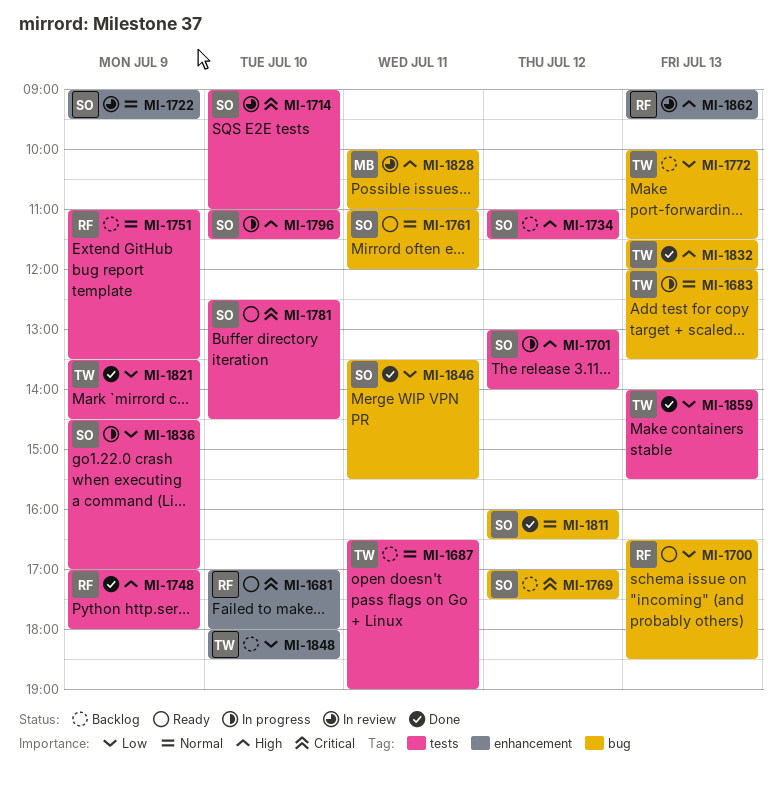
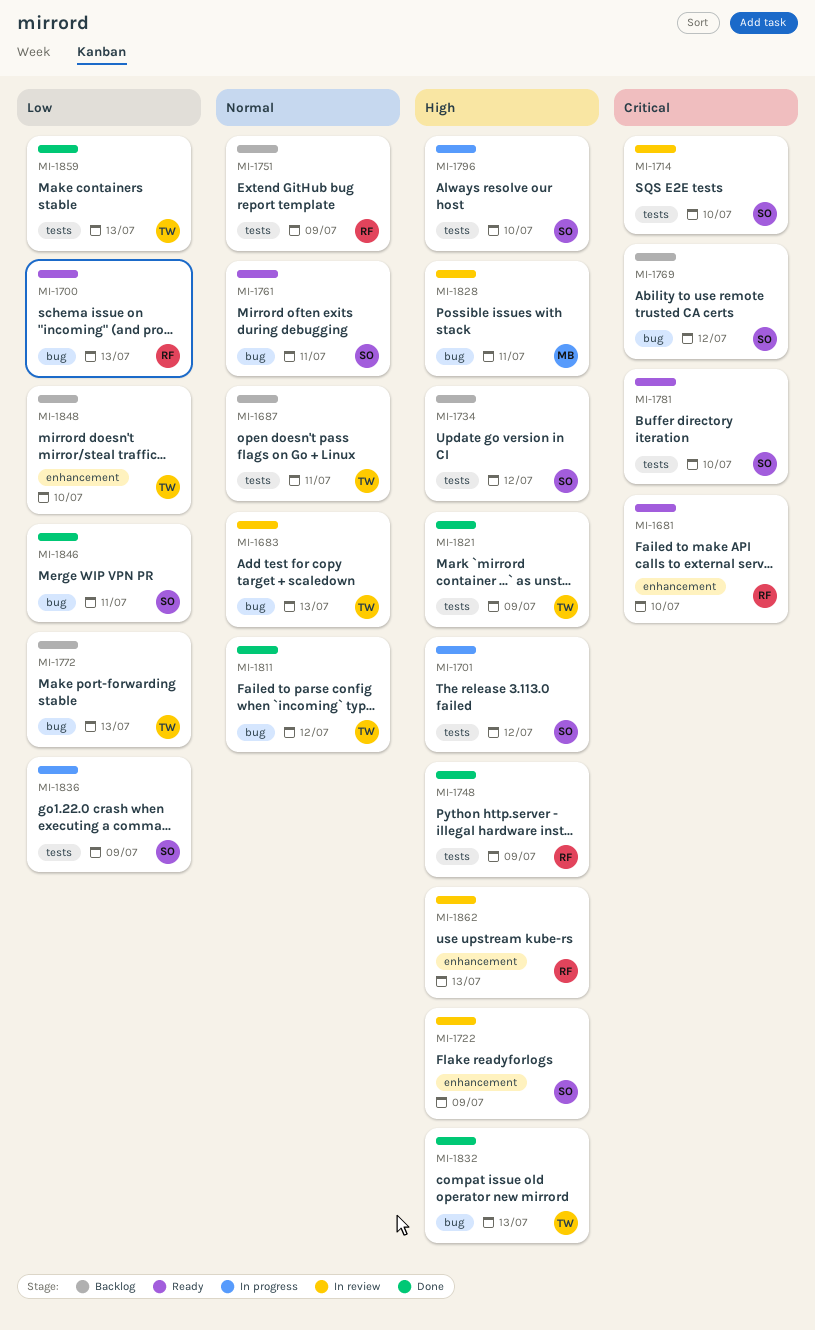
MI-1683, status: In progress -> In review
MI-1722, priority: Normal -> High
MI-1811, owner: SO -> TW
MI-1821, priority: Low -> High

